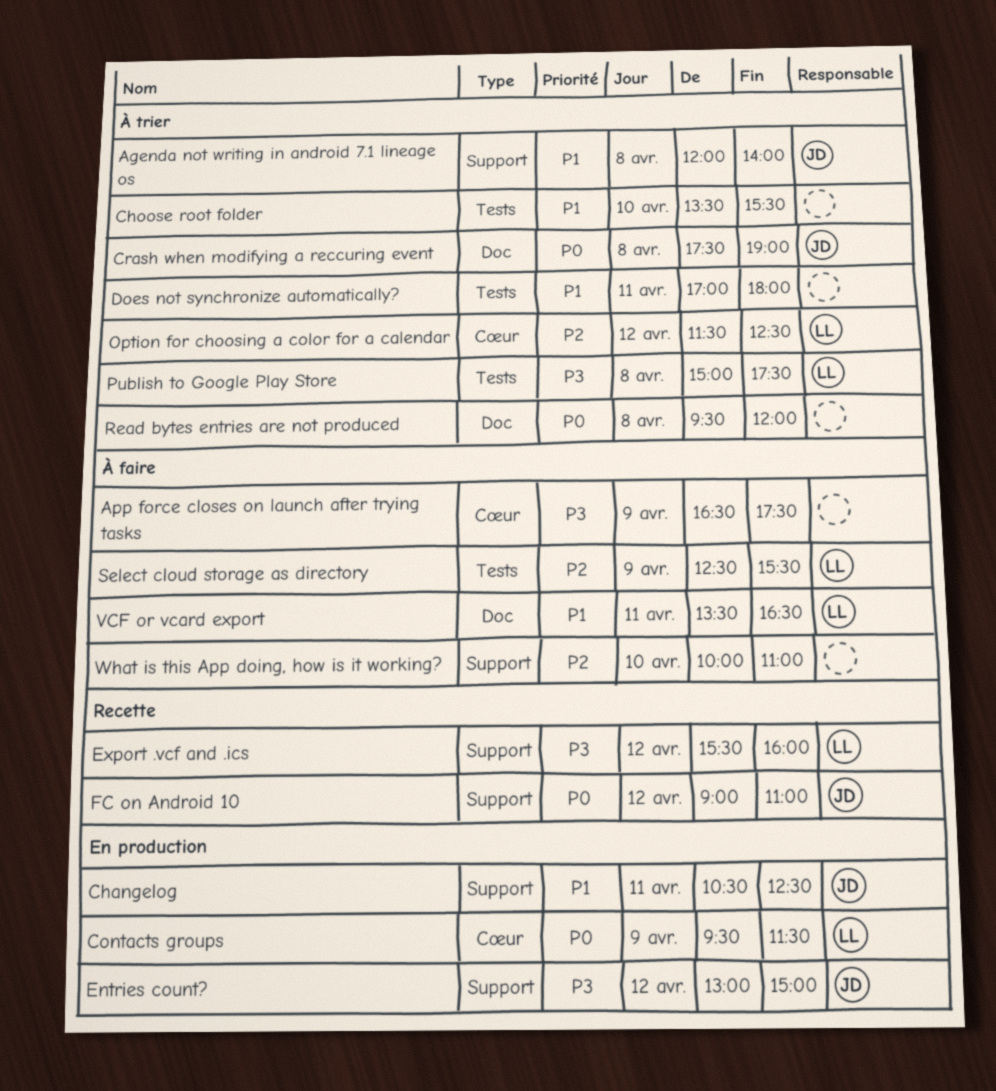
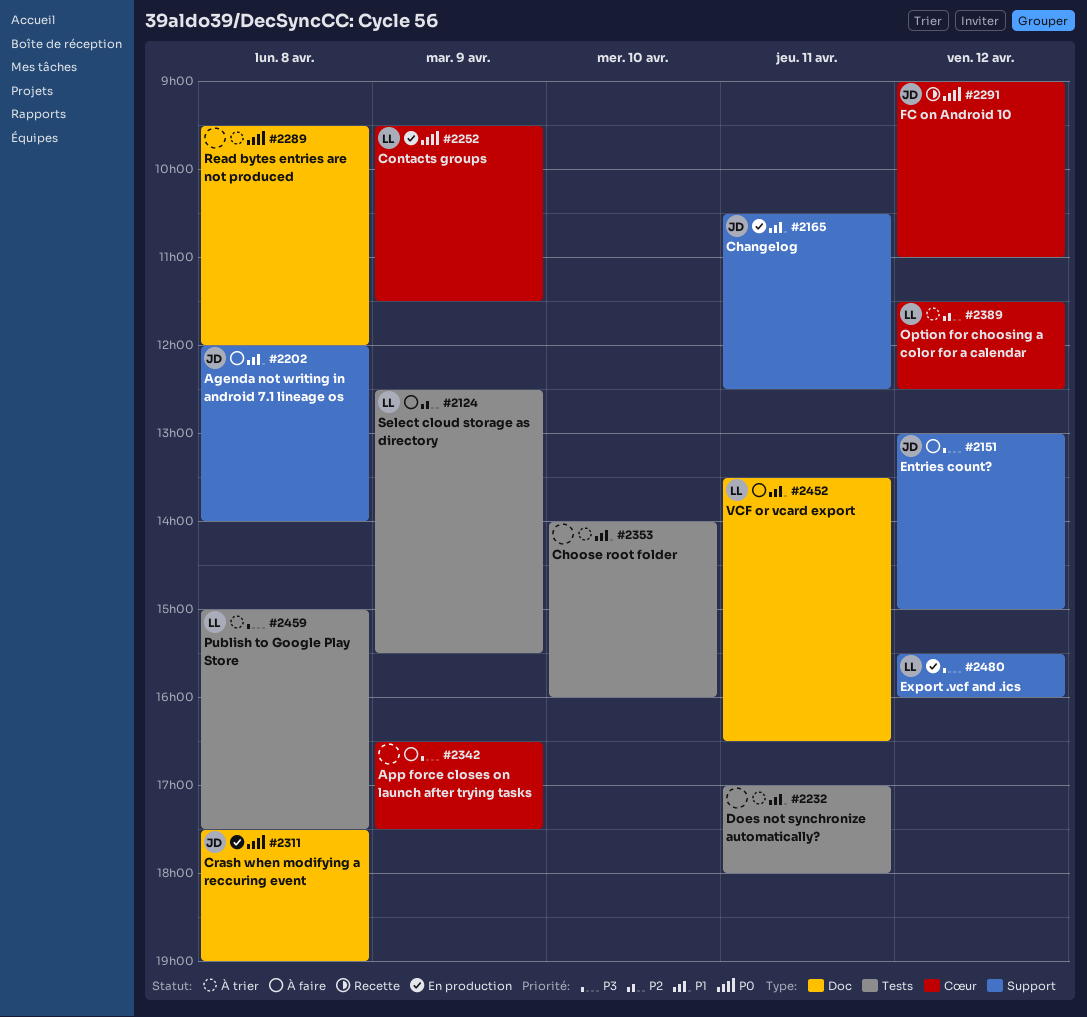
Agenda not writing in android 7.1 lineage os, status: À trier -> À faire
Choose root folder, begins: 13:30 -> 14:00
Choose root folder, ends: 15:30 -> 16:00
Crash when modifying a reccuring event, status: À trier -> En production
Entries count?, status: En production -> À faire
Export .vcf and .ics, status: Recette -> En production
FC on Android 10, label: Support -> Cœur
What is this App doing, how is it working?: present -> none

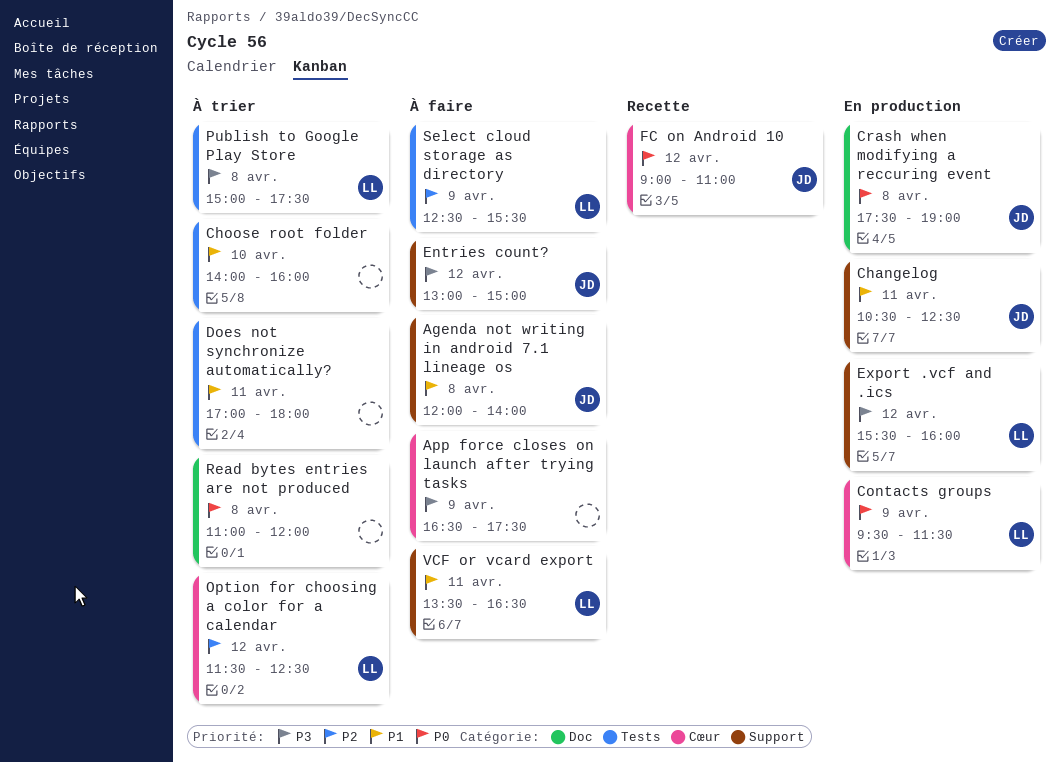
Read bytes entries are not produced, begins: 09:30 -> 11:00
VCF or vcard export, label: Doc -> Support

